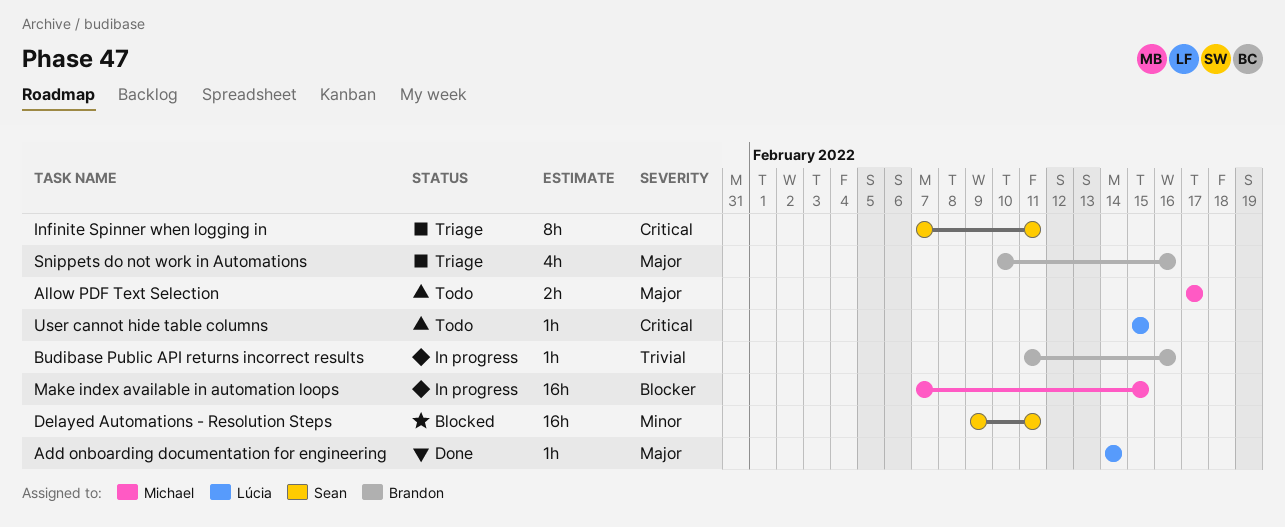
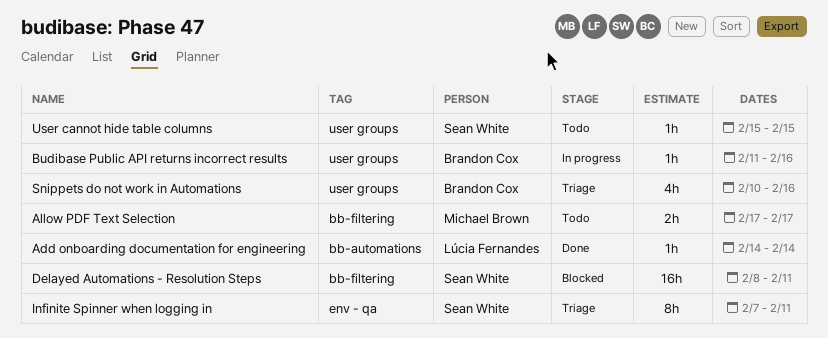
Delayed Automations - Resolution Steps, start: Feb 9 -> Feb 8
Make index available in automation loops: present -> none
User cannot hide table columns, owner: Lúcia Fernandes -> Sean White

